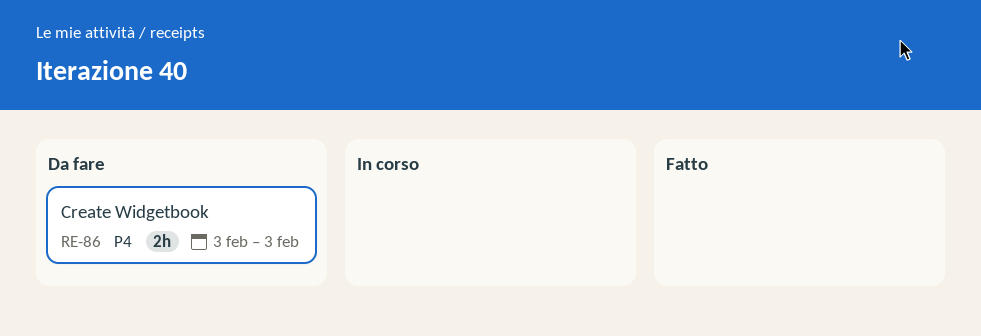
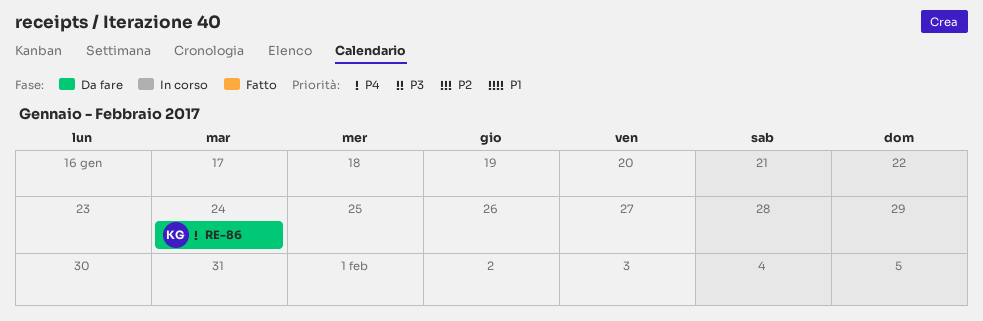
RE-86, start: Feb 3 -> Jan 24
RE-86, due: Feb 3 -> Jan 24

